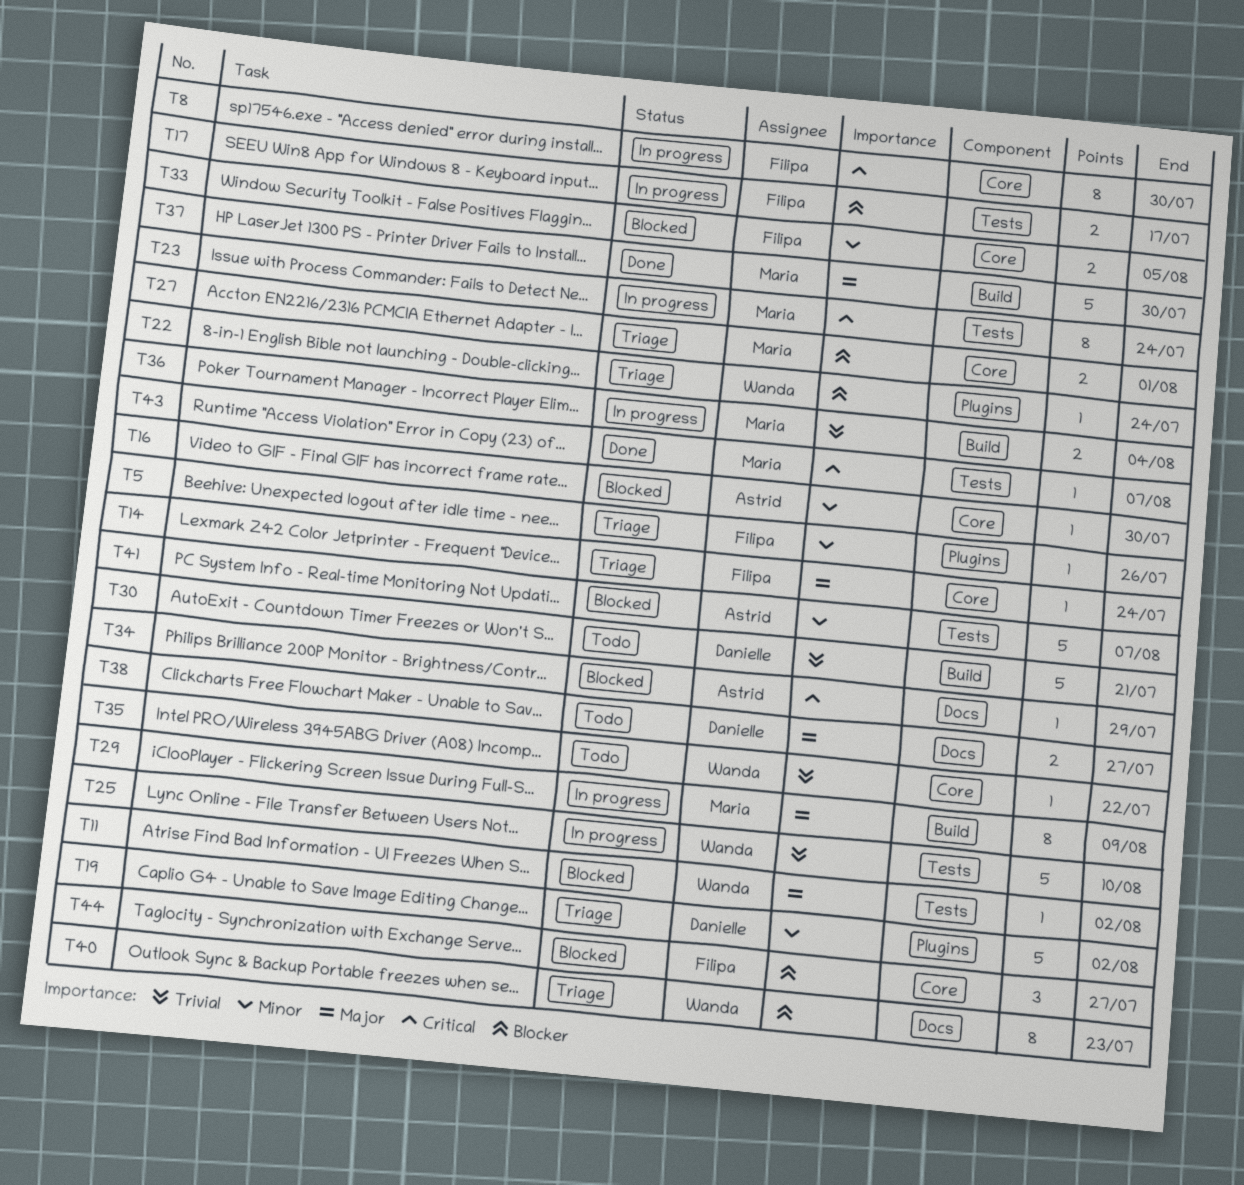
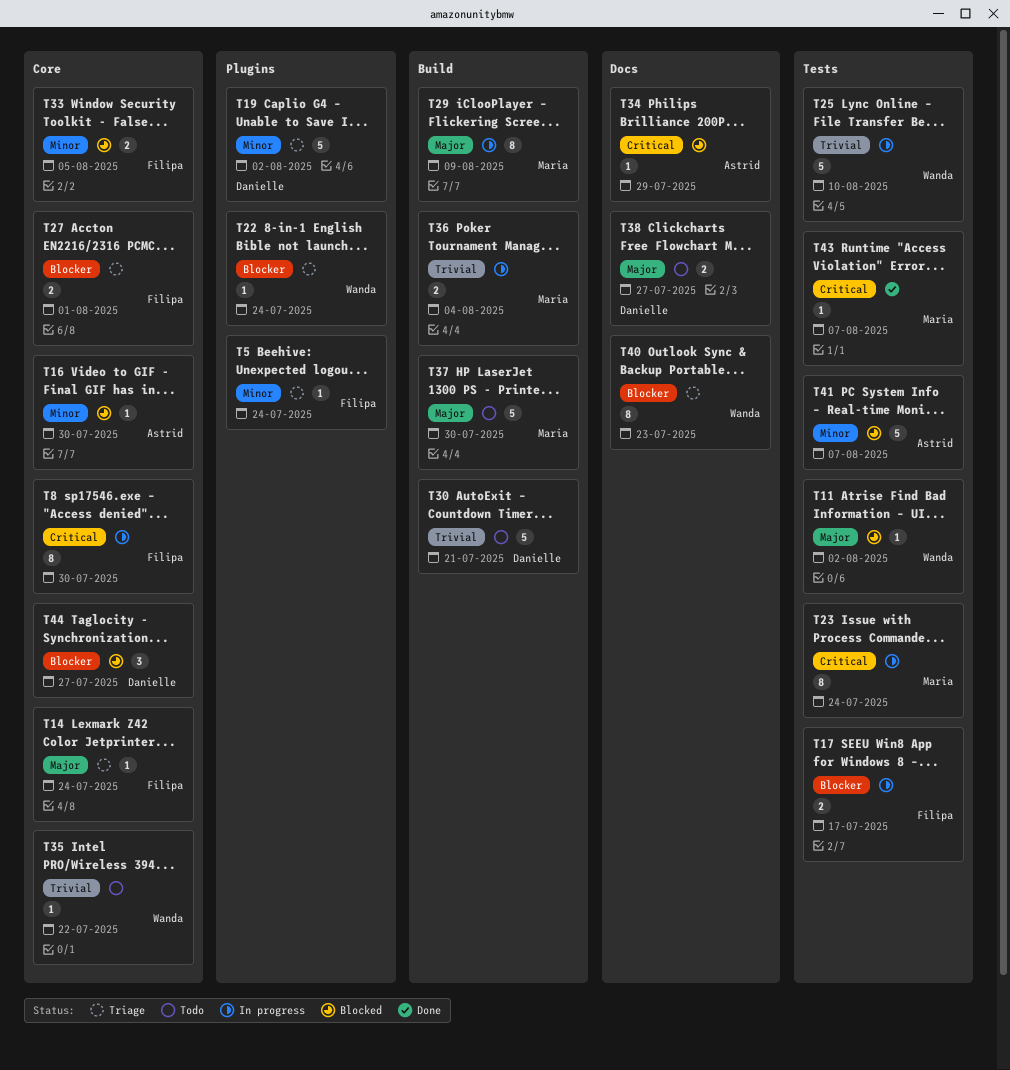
T5, due: Jul 26 -> Jul 24
T27, owner: Maria -> Filipa
T37, status: Done -> Todo
T44, owner: Filipa -> Danielle

